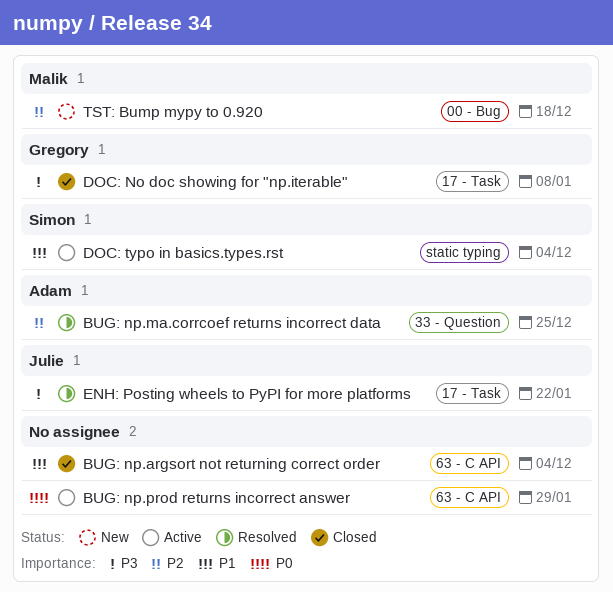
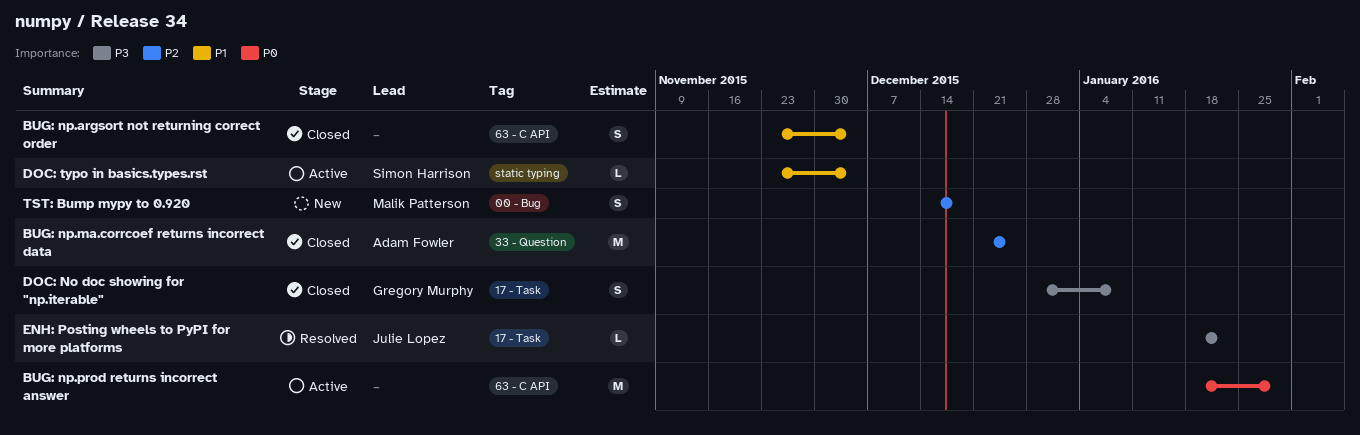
BUG: np.ma.corrcoef returns incorrect data, status: Resolved -> Closed

